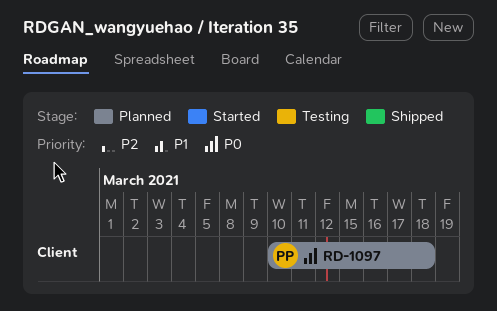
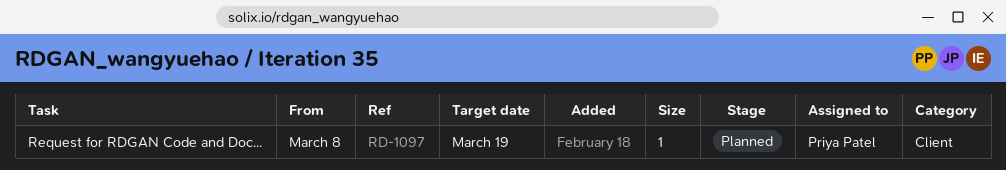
RD-1097, start: Mar 10 -> Mar 8
RD-1097, due: Mar 18 -> Mar 19

